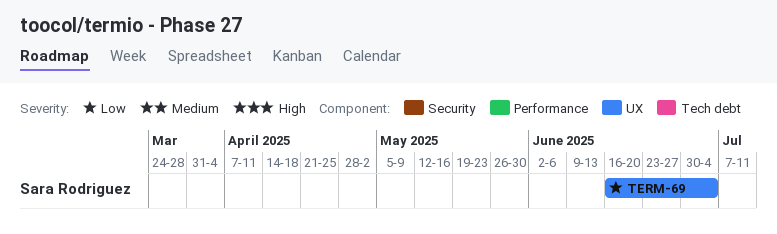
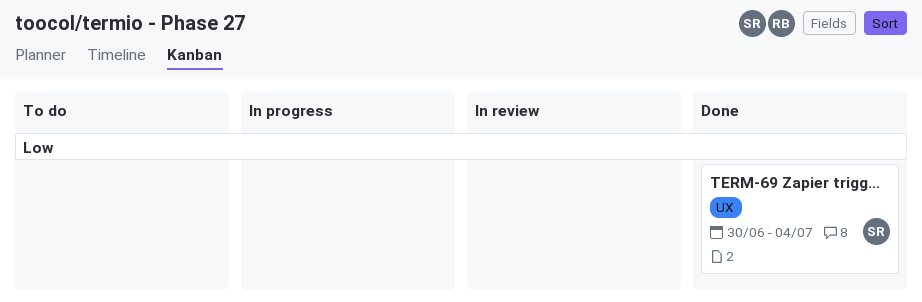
TERM-69, start: Jun 16 -> Jun 30

